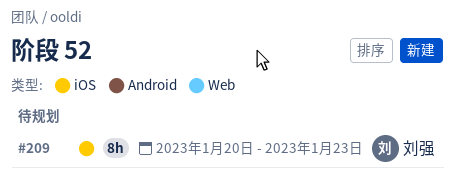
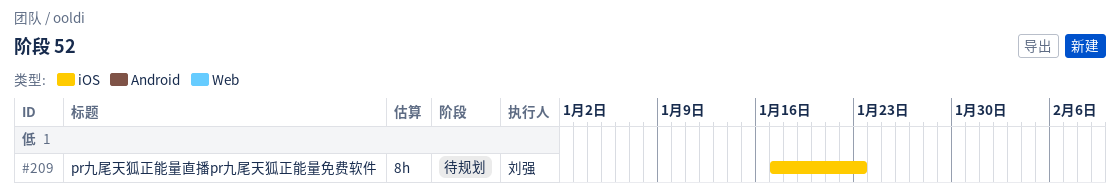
#209, start: Jan 20 -> Jan 17

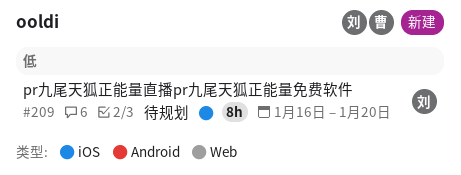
#209, start: Jan 17 -> Jan 16
#209, due: Jan 23 -> Jan 20

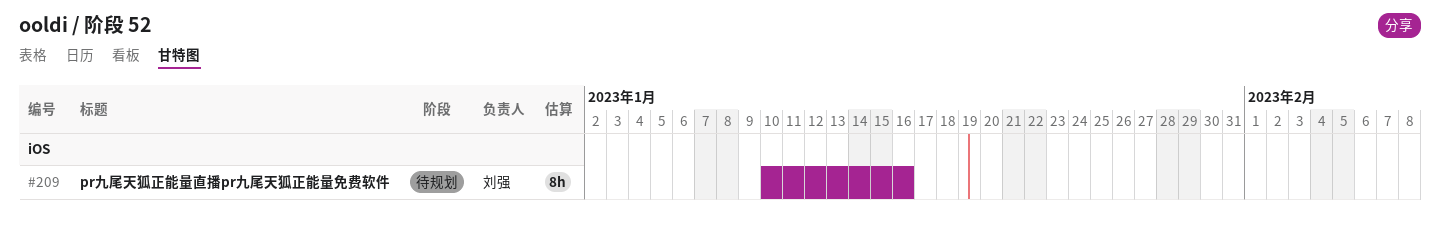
#209, start: Jan 16 -> Jan 10
#209, due: Jan 20 -> Jan 16

